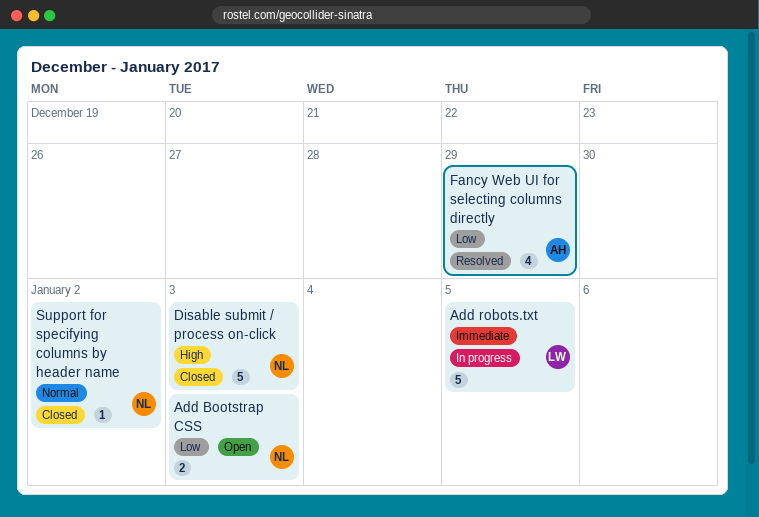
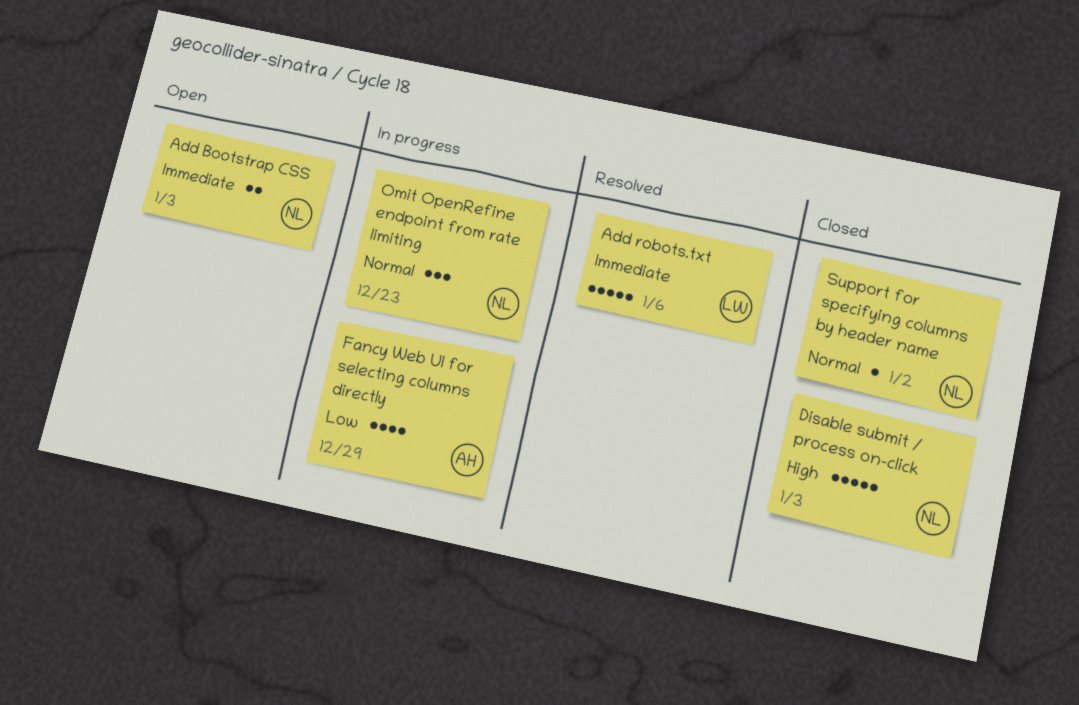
Add Bootstrap CSS, priority: Low -> Immediate
Add robots.txt, status: In progress -> Resolved
Add robots.txt, due: Jan 5 -> Jan 6
Fancy Web UI for selecting columns directly, status: Resolved -> In progress
Omit OpenRefine endpoint from rate limiting: none -> present

